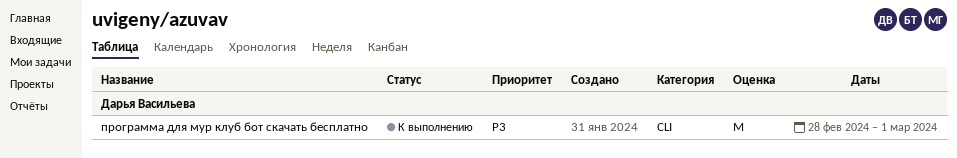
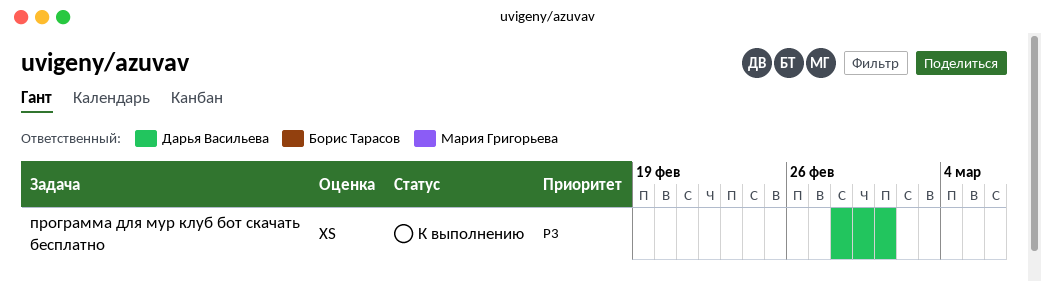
программа для мур клуб бот скачать бесплатно, estimate: M -> XS

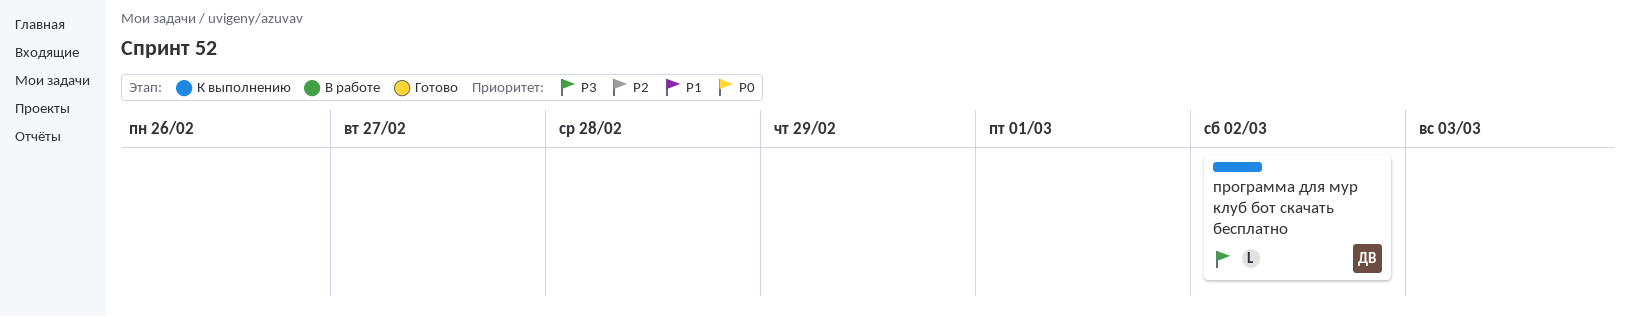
программа для мур клуб бот скачать бесплатно, estimate: XS -> L
программа для мур клуб бот скачать бесплатно, due: Mar 1 -> Mar 2

